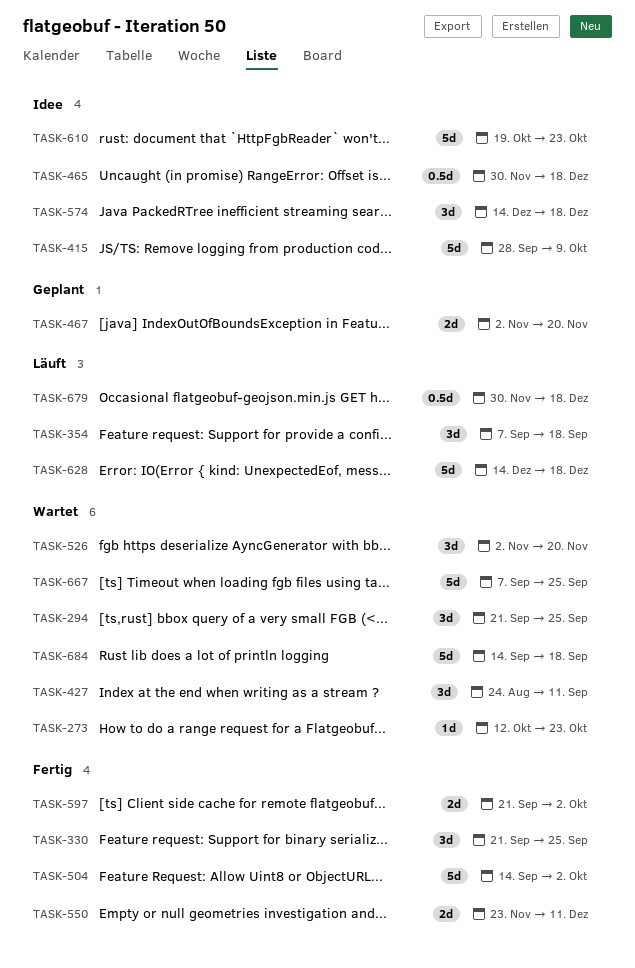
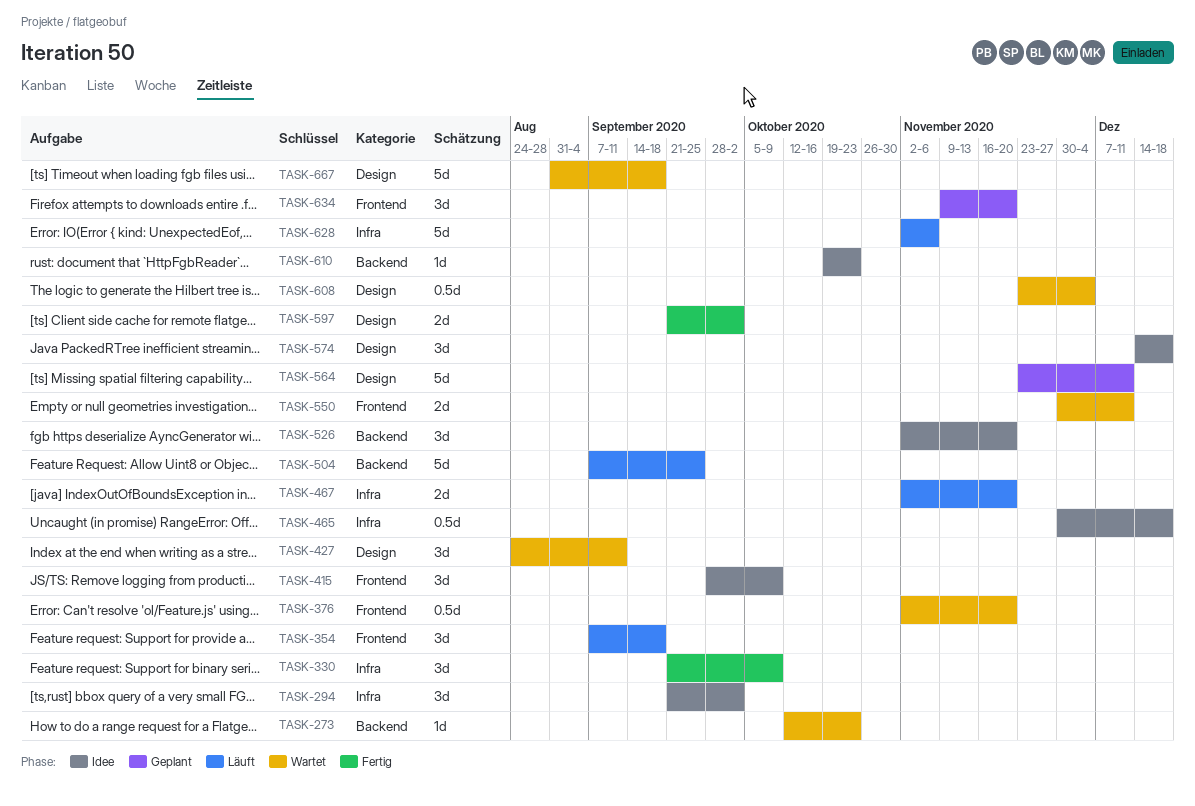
TASK-294, status: Wartet -> Idee
TASK-294, due: Sep 25 -> Oct 2
TASK-330, due: Sep 25 -> Oct 9
TASK-376: none -> present
TASK-415, estimate: 5d -> 3d
TASK-467, status: Geplant -> Läuft
TASK-504, status: Fertig -> Läuft
TASK-504, start: Sep 14 -> Sep 7
TASK-504, due: Oct 2 -> Sep 25
TASK-526, status: Wartet -> Idee
TASK-550, status: Fertig -> Wartet
TASK-550, start: Nov 23 -> Nov 30
TASK-564: none -> present
TASK-608: none -> present
TASK-610, estimate: 5d -> 1d
TASK-628, start: Dec 14 -> Nov 2
TASK-628, due: Dec 18 -> Nov 6
TASK-634: none -> present
TASK-667, start: Sep 7 -> Aug 31
TASK-667, due: Sep 25 -> Sep 18
TASK-679: present -> none
TASK-684: present -> none

